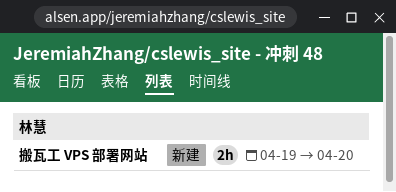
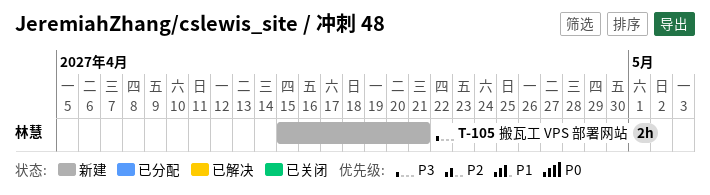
搬瓦工 VPS 部署网站, start: Apr 19 -> Apr 15
搬瓦工 VPS 部署网站, due: Apr 20 -> Apr 21

